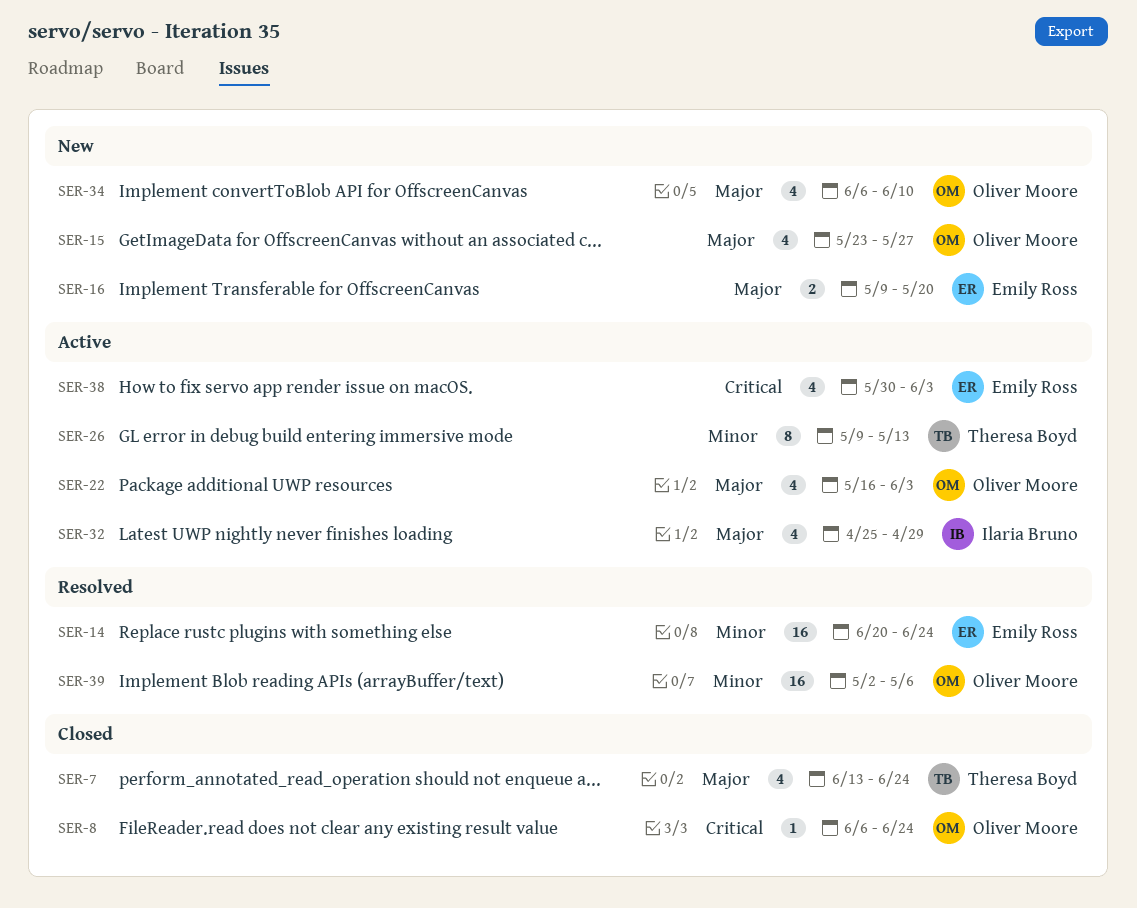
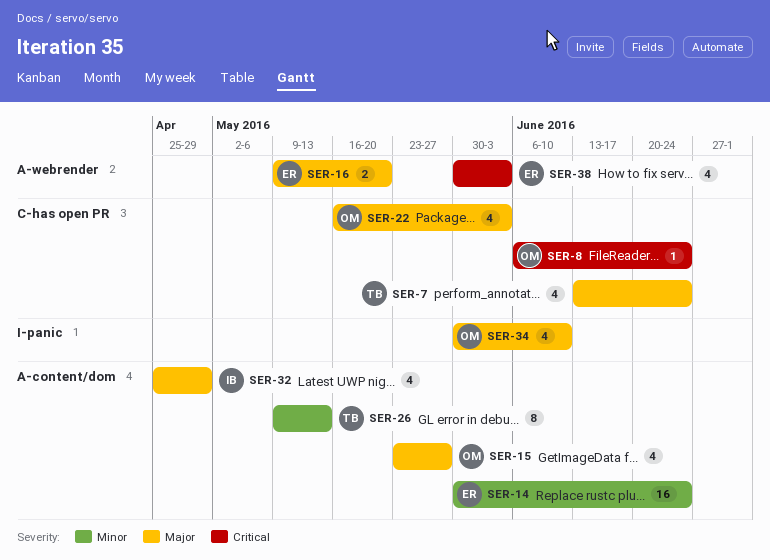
SER-14, start: Jun 20 -> May 30
SER-34, start: Jun 6 -> May 30
SER-39: present -> none

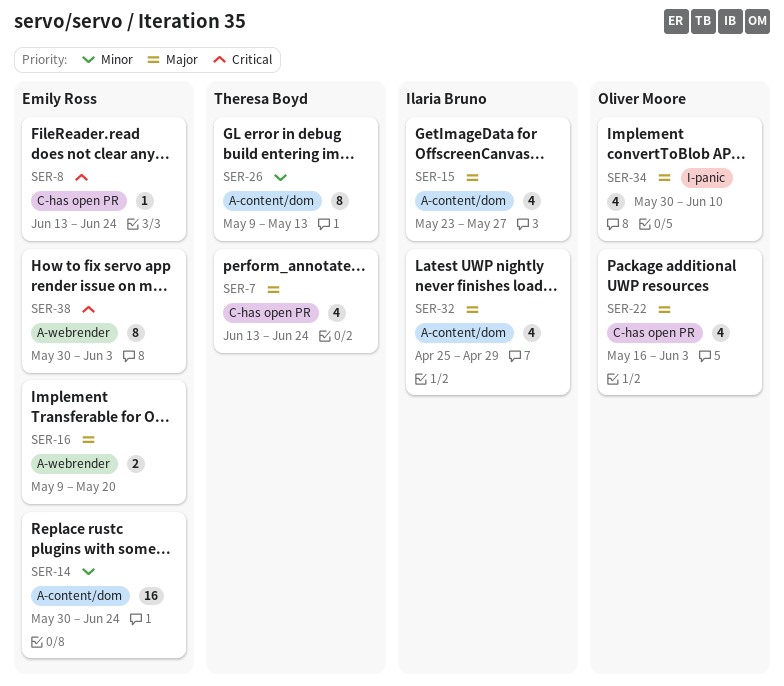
SER-8, owner: Oliver Moore -> Emily Ross
SER-8, start: Jun 6 -> Jun 13
SER-15, owner: Oliver Moore -> Ilaria Bruno
SER-38, estimate: 4 -> 8

